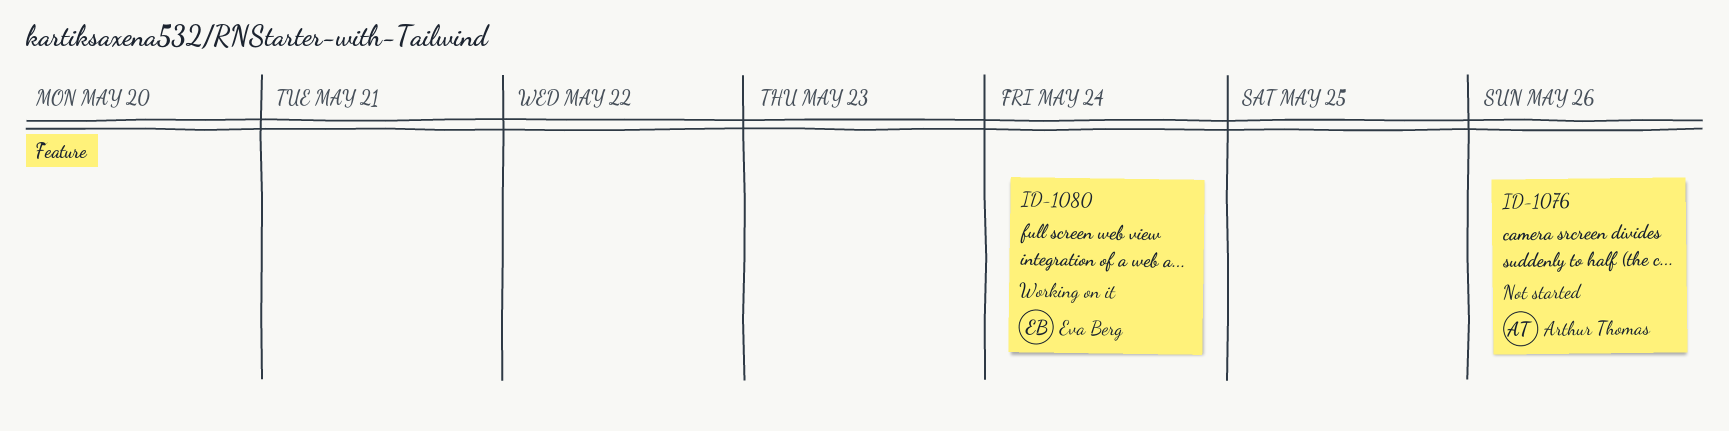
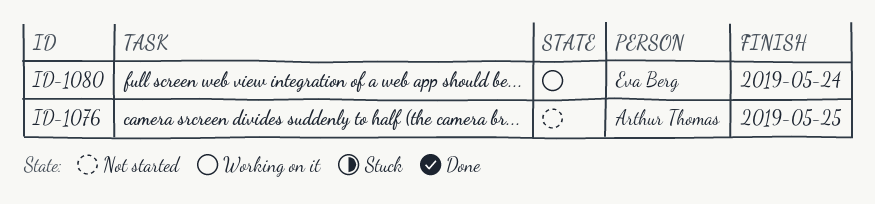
ID-1076, due: May 26 -> May 25

